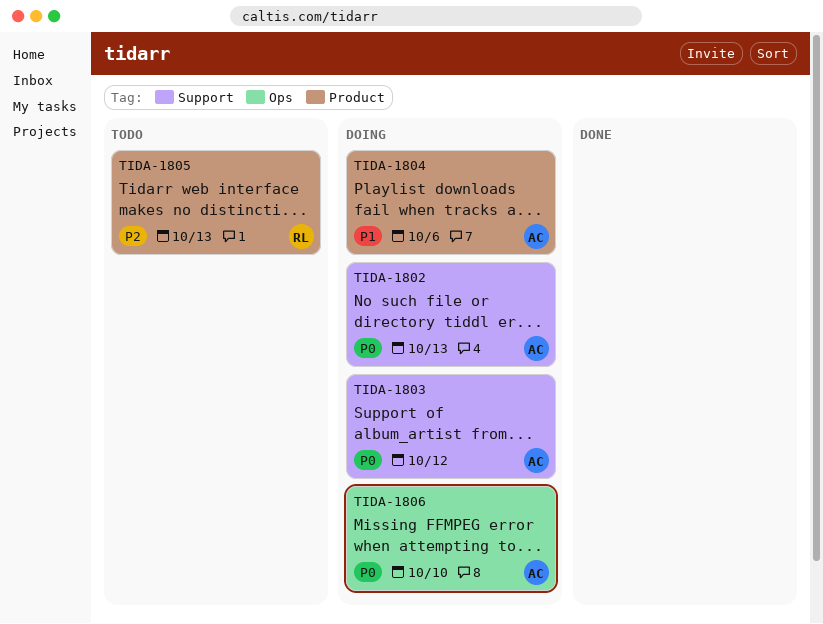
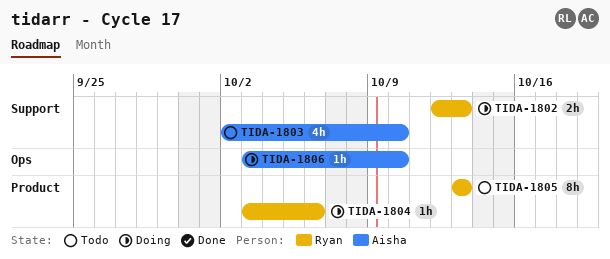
TIDA-1802, owner: Aisha -> Ryan
TIDA-1803, status: Doing -> Todo
TIDA-1803, due: Oct 12 -> Oct 10
TIDA-1804, owner: Aisha -> Ryan

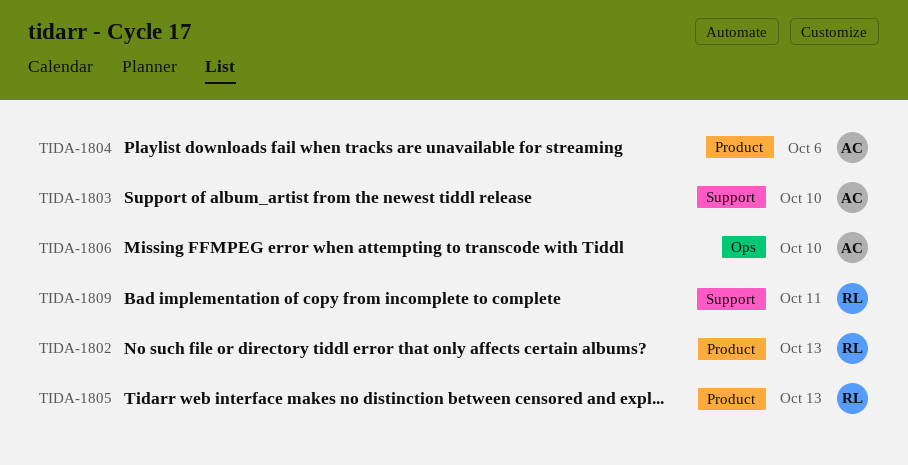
TIDA-1802, label: Support -> Product
TIDA-1804, owner: Ryan -> Aisha
TIDA-1809: none -> present

